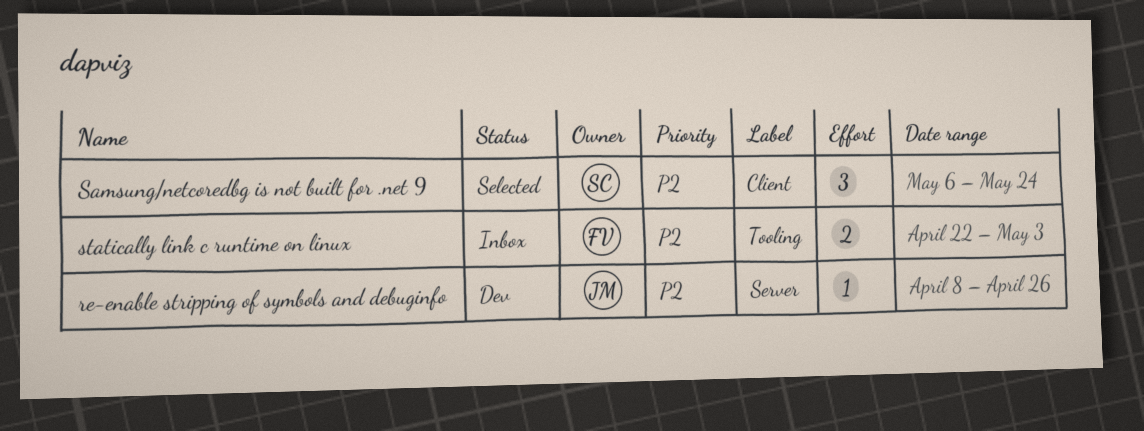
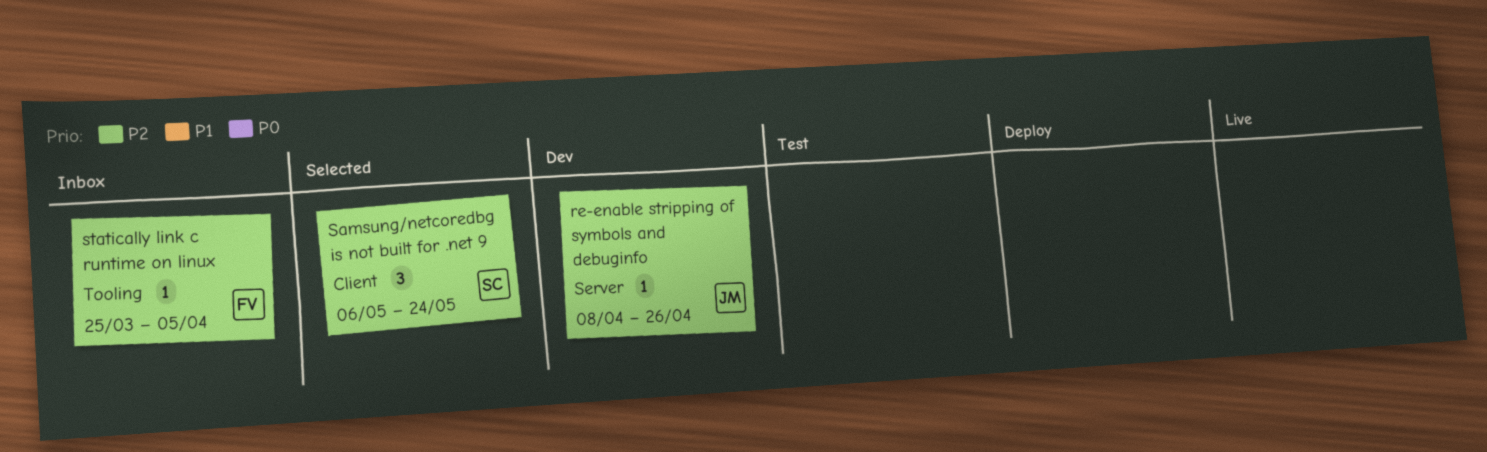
statically link c runtime on linux, estimate: 2 -> 1
statically link c runtime on linux, start: Apr 22 -> Mar 25
statically link c runtime on linux, due: May 3 -> Apr 5

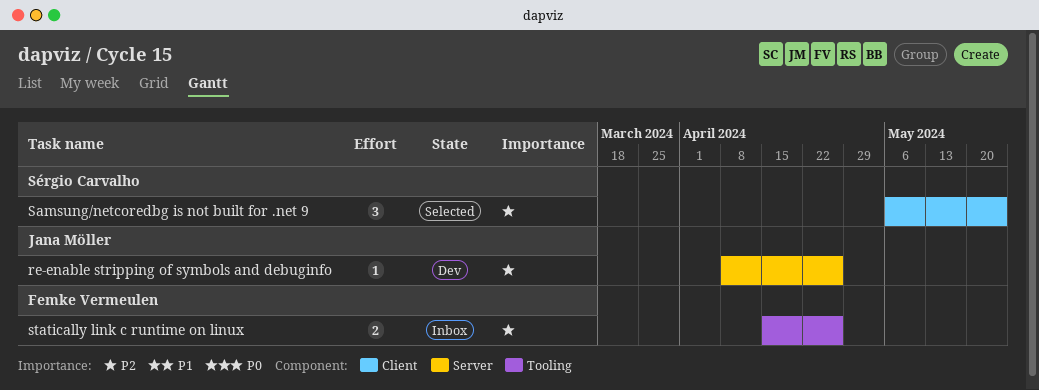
statically link c runtime on linux, estimate: 1 -> 2
statically link c runtime on linux, start: Mar 25 -> Apr 15
statically link c runtime on linux, due: Apr 5 -> Apr 26

